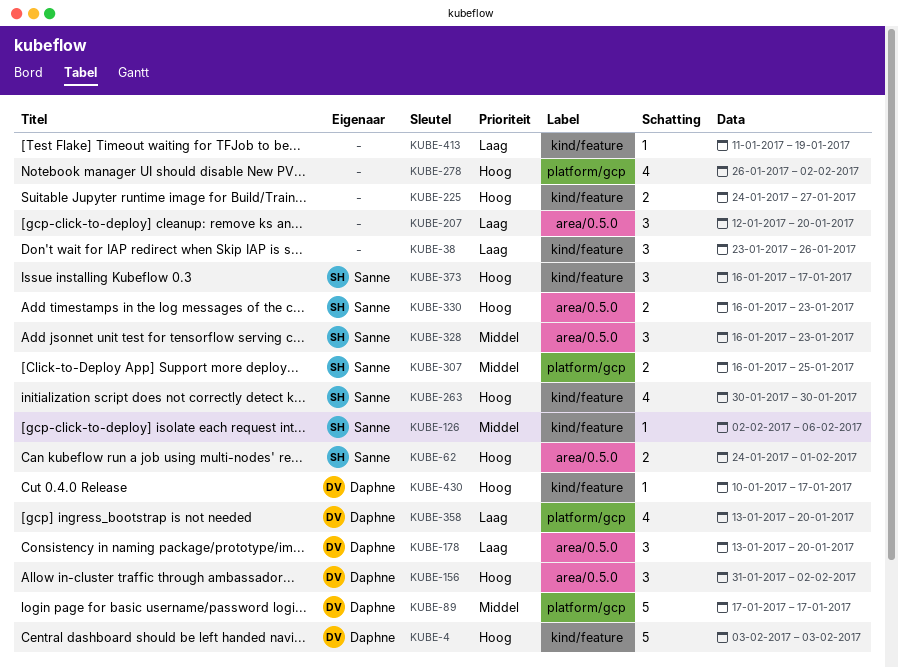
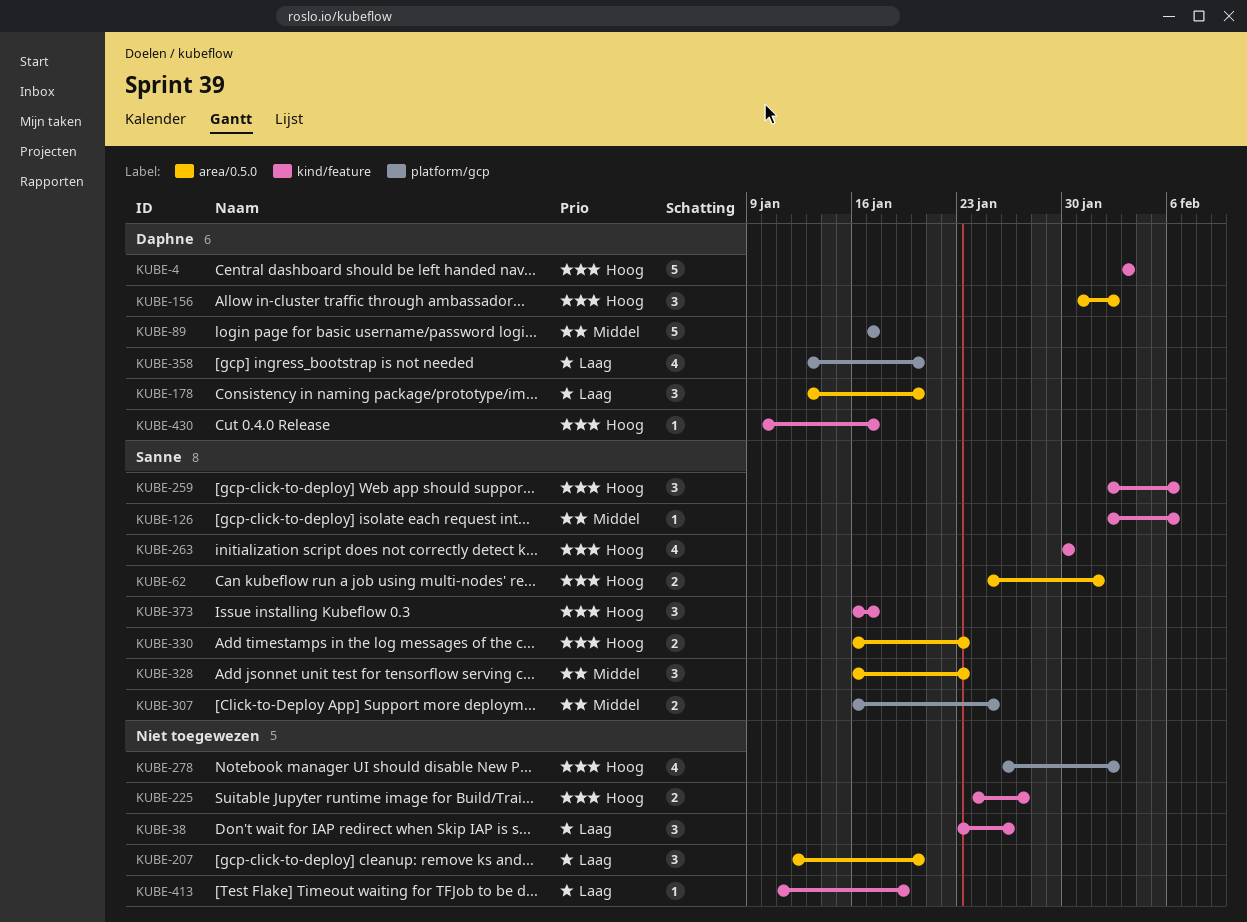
KUBE-62, start: Jan 24 -> Jan 25
KUBE-259: none -> present

